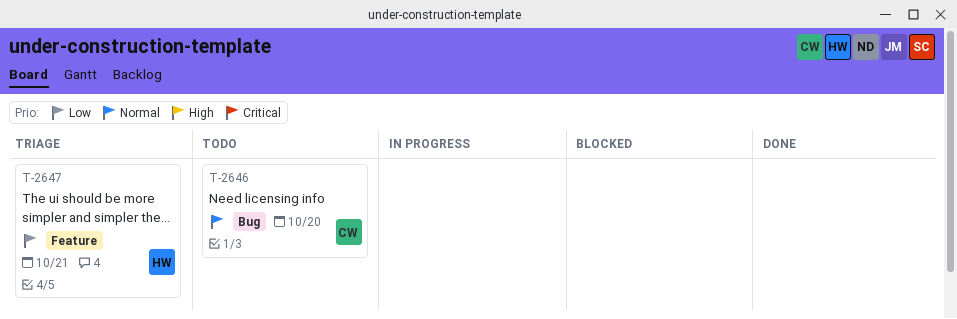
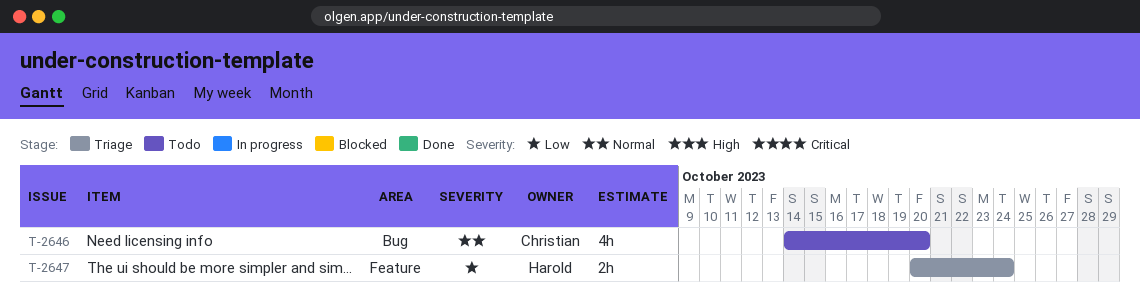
T-2647, due: Oct 21 -> Oct 24

